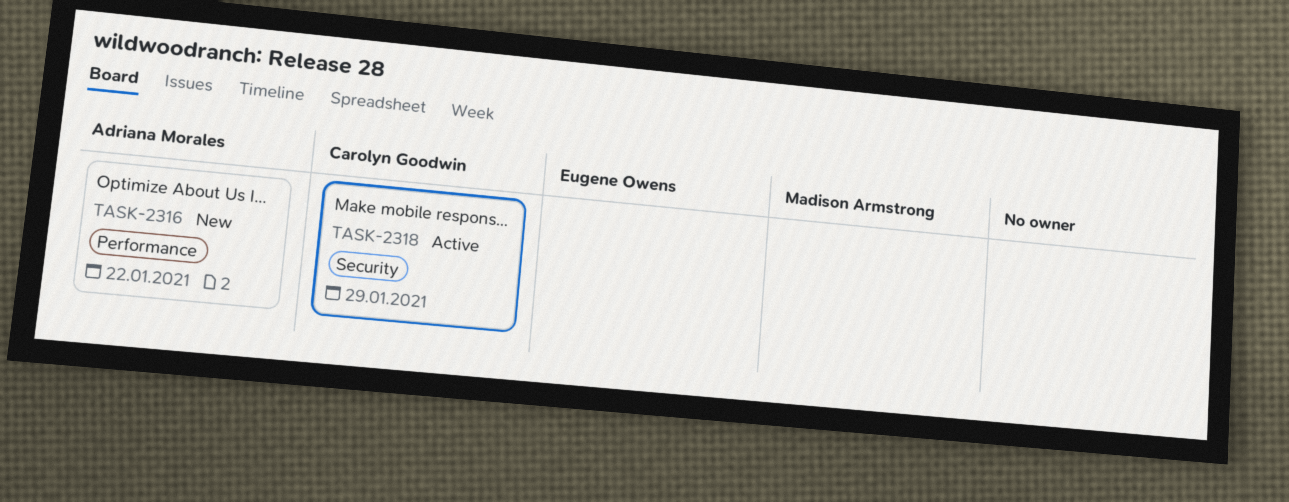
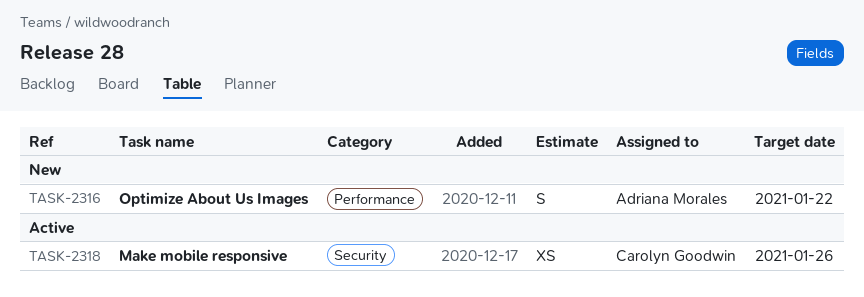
TASK-2318, due: Jan 29 -> Jan 26

